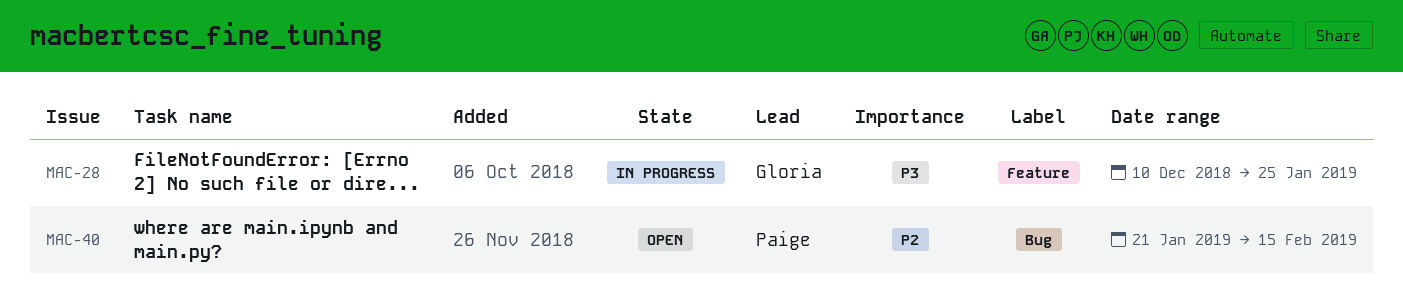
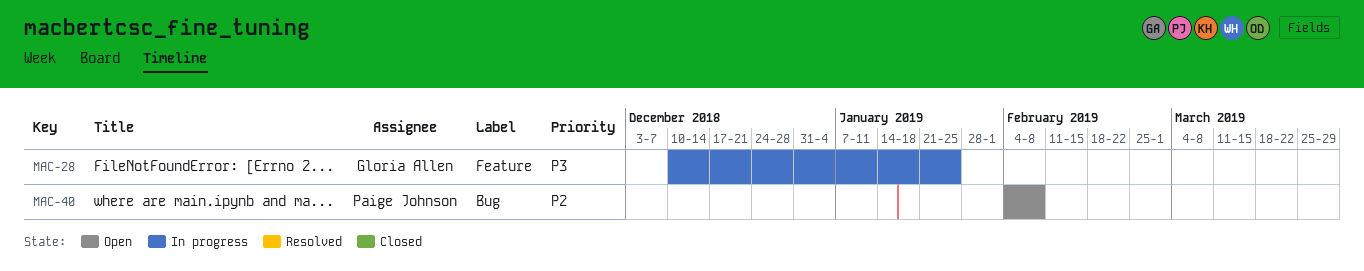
MAC-40, start: Jan 21 -> Feb 4
MAC-40, due: Feb 15 -> Feb 8

